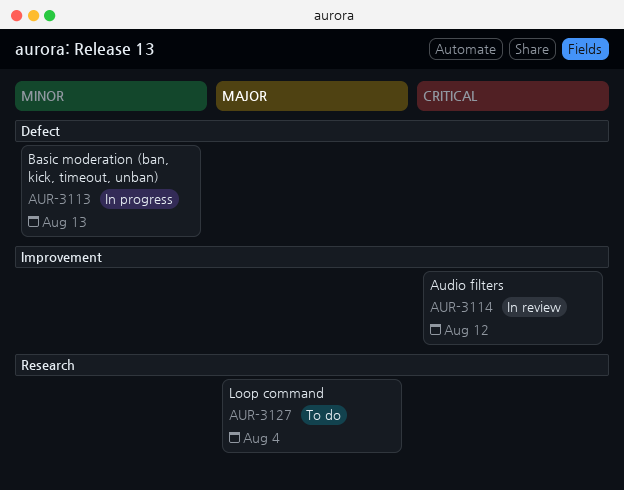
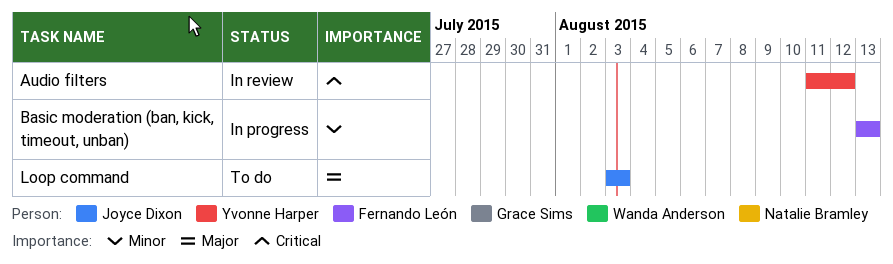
Loop command, due: Aug 4 -> Aug 3

